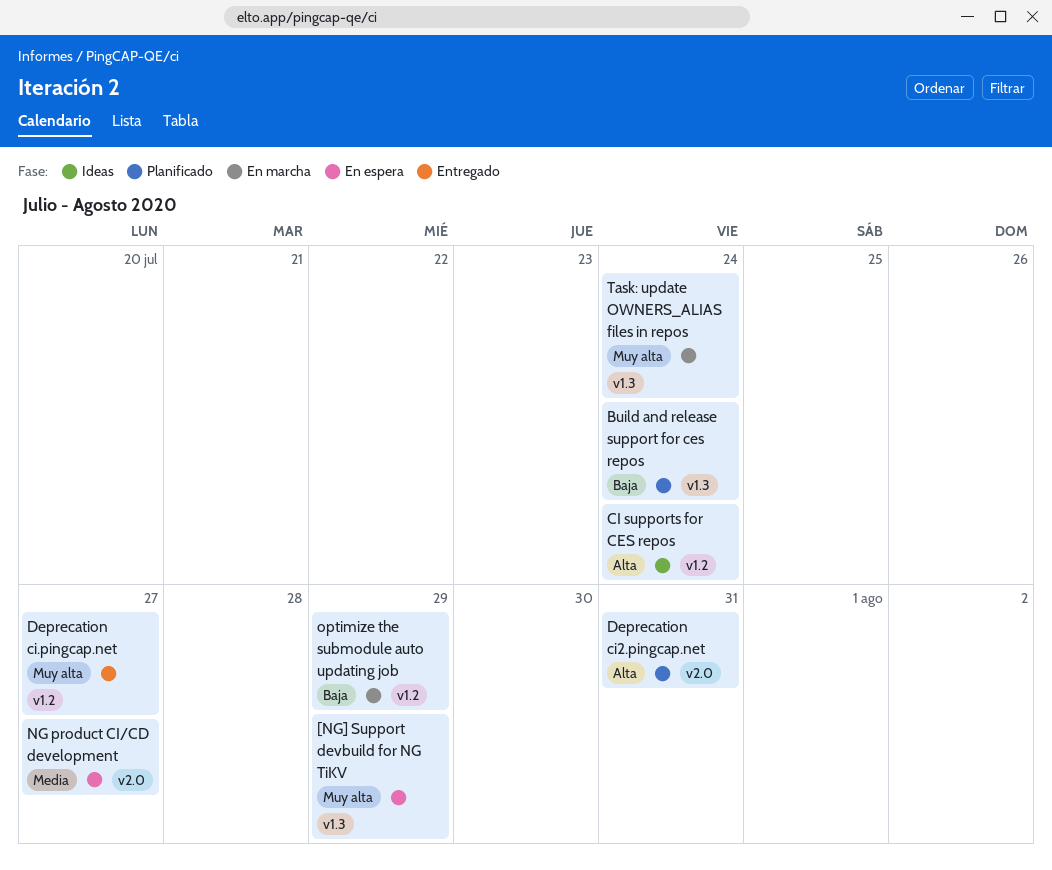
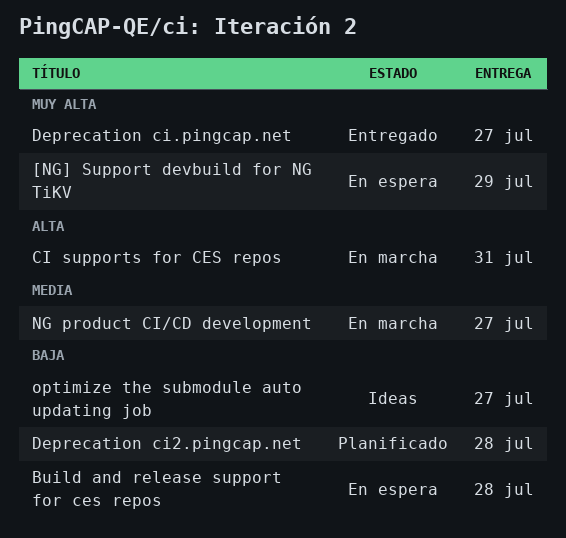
Build and release support for ces repos, status: Planificado -> En espera
Build and release support for ces repos, due: Jul 24 -> Jul 28
CI supports for CES repos, status: Ideas -> En marcha
CI supports for CES repos, due: Jul 24 -> Jul 31
Deprecation ci2.pingcap.net, priority: Alta -> Baja
Deprecation ci2.pingcap.net, due: Jul 31 -> Jul 28
NG product CI/CD development, status: En espera -> En marcha
optimize the submodule auto updating job, status: En marcha -> Ideas
optimize the submodule auto updating job, due: Jul 29 -> Jul 27
Task: update OWNERS_ALIAS files in repos: present -> none

